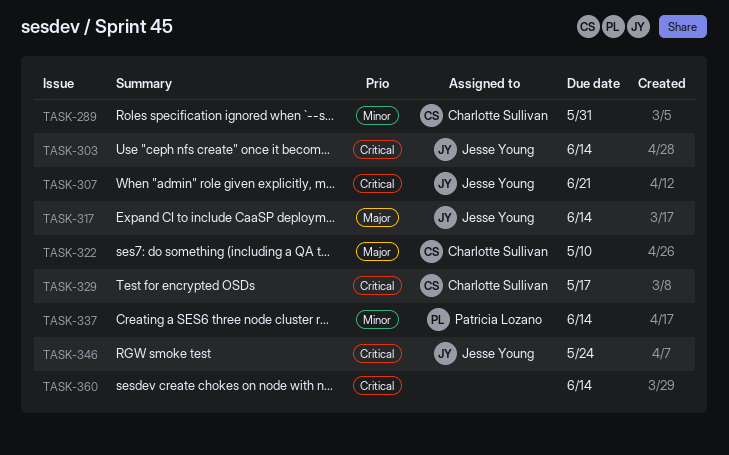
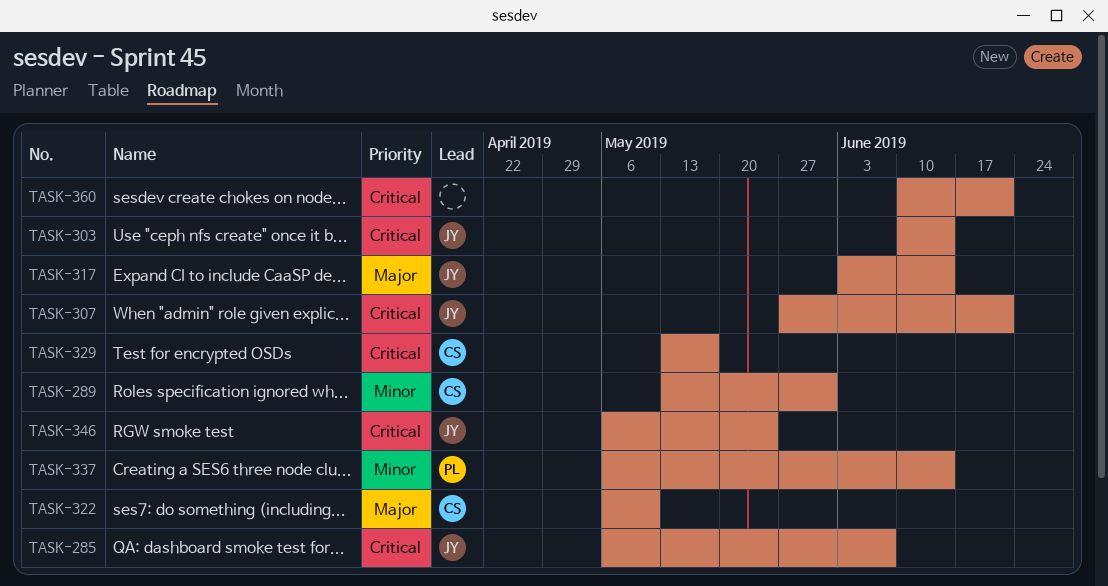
TASK-285: none -> present
TASK-360, due: Jun 14 -> Jun 21

